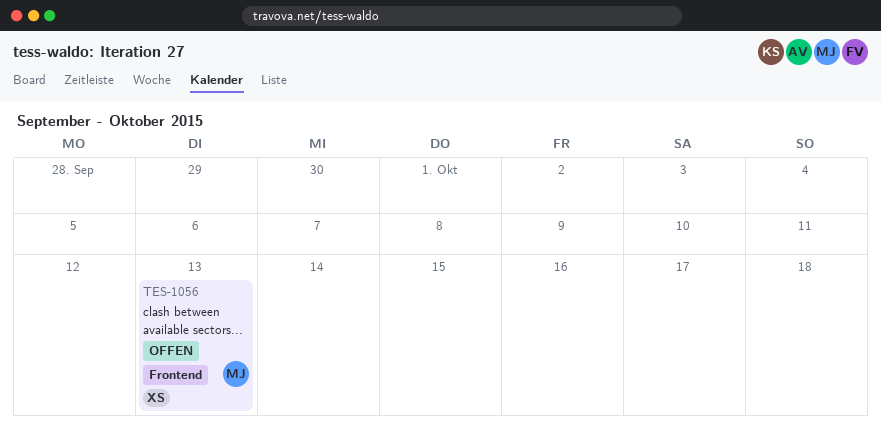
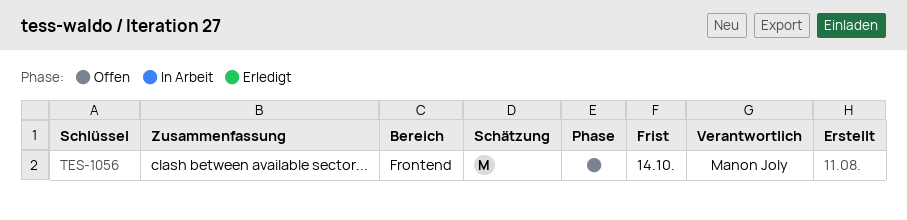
TES-1056, estimate: XS -> M
TES-1056, due: Oct 13 -> Oct 14

